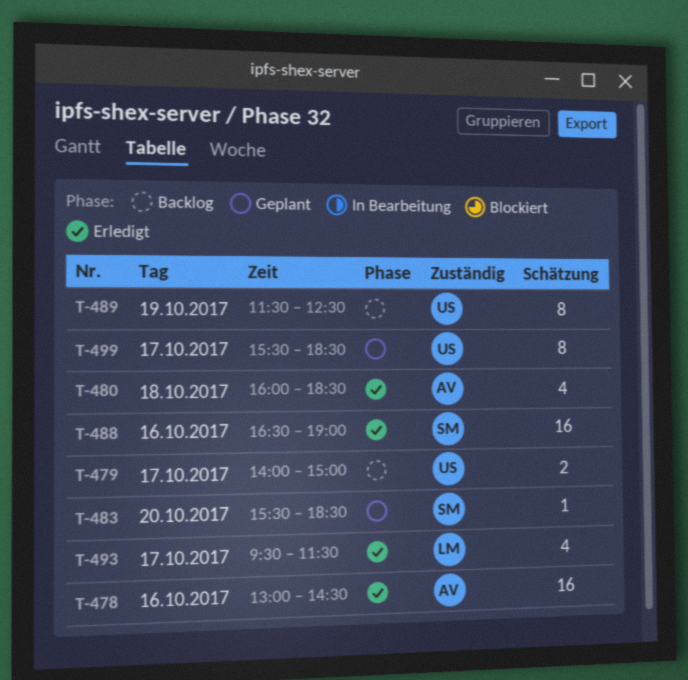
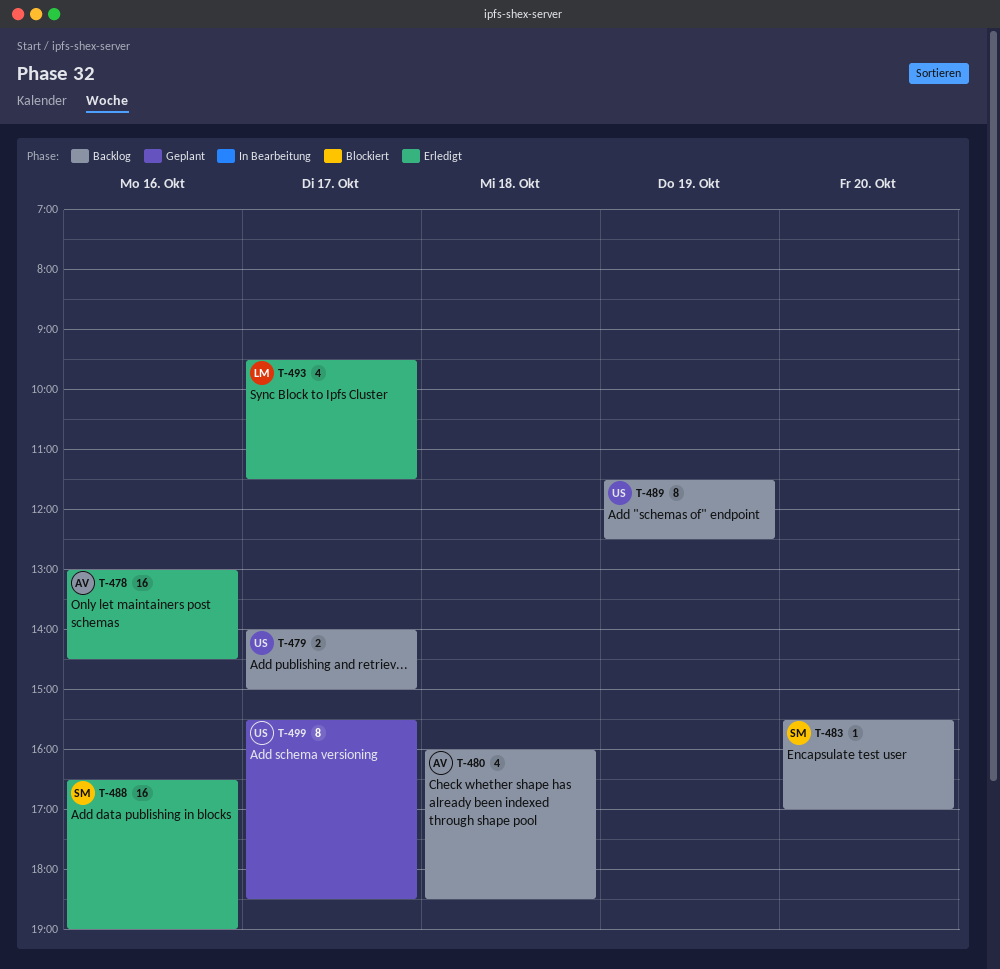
T-480, status: Erledigt -> Backlog
T-483, status: Geplant -> Backlog
T-483, ends: 18:30 -> 17:00

